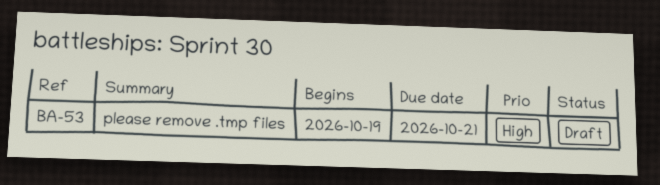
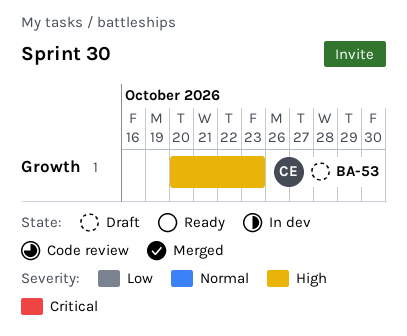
BA-53, start: Oct 19 -> Oct 20
BA-53, due: Oct 21 -> Oct 23

